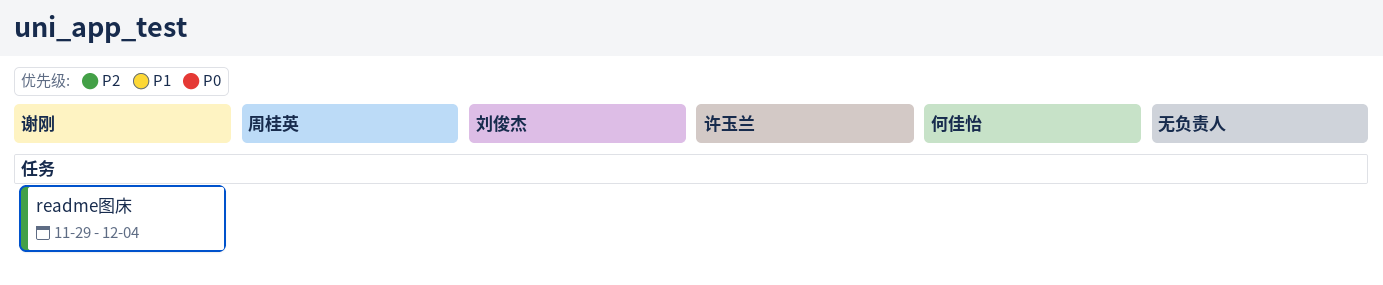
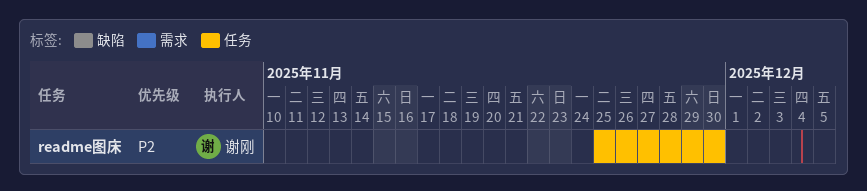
readme图床, start: Nov 29 -> Nov 25
readme图床, due: Dec 4 -> Nov 30

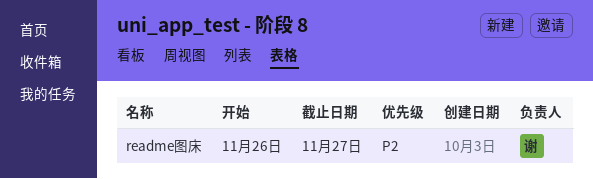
readme图床, start: Nov 25 -> Nov 26
readme图床, due: Nov 30 -> Nov 27

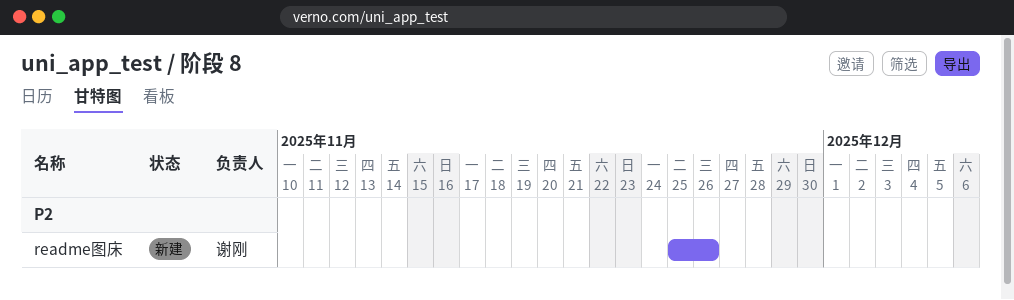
readme图床, start: Nov 26 -> Nov 25
readme图床, due: Nov 27 -> Nov 26

